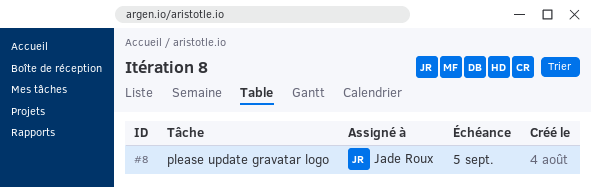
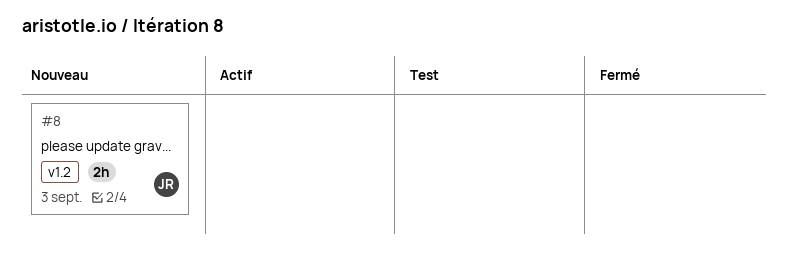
#8, due: Sep 5 -> Sep 3

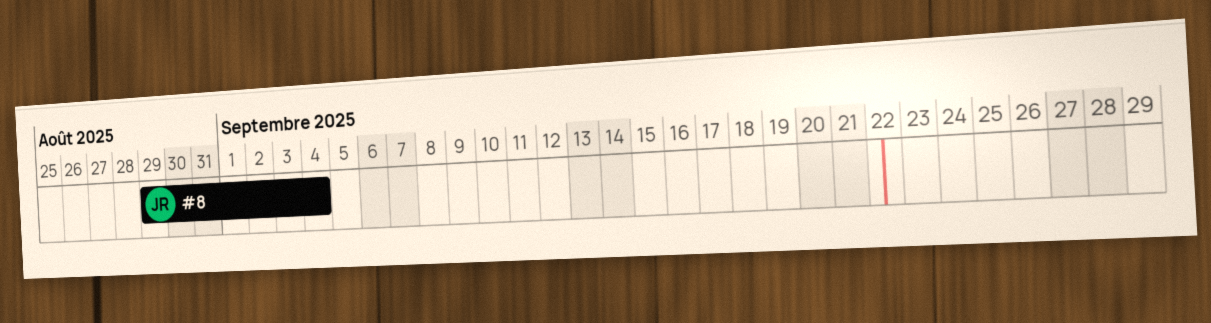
#8, due: Sep 3 -> Sep 4

